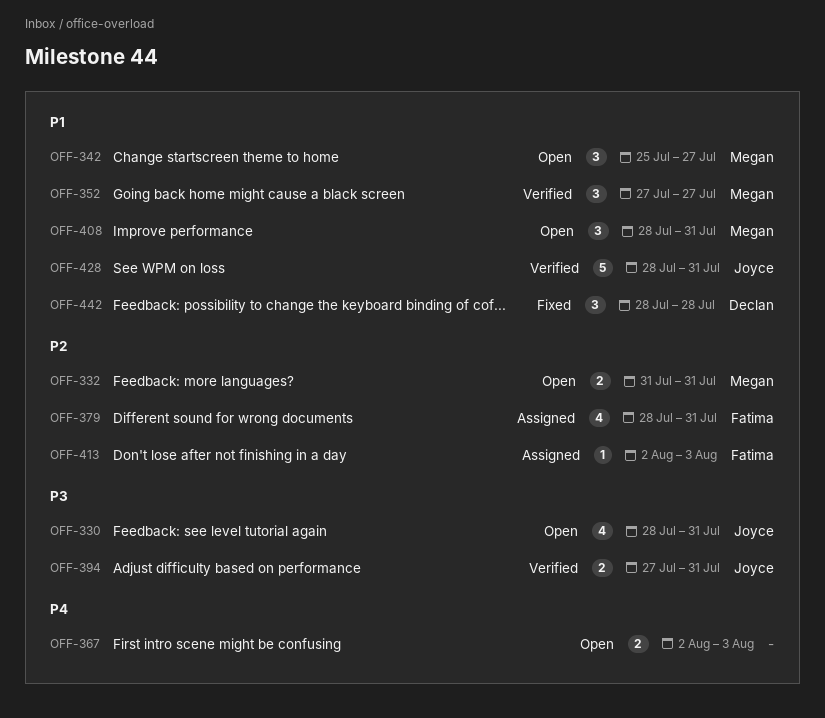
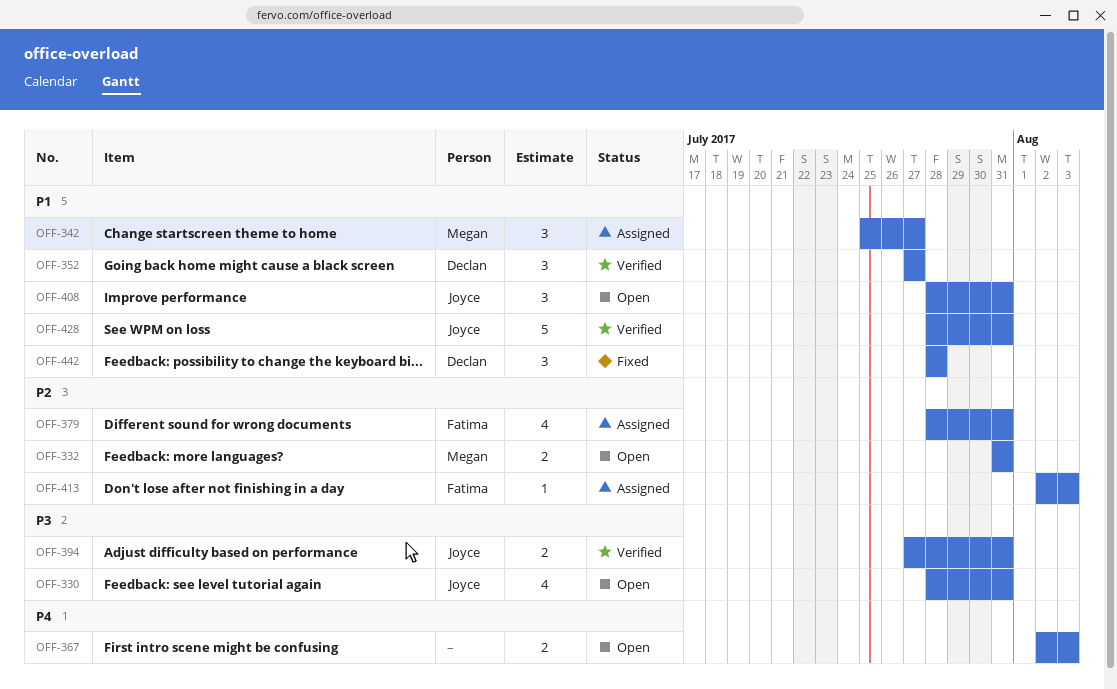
OFF-342, status: Open -> Assigned
OFF-352, owner: Megan -> Declan
OFF-408, owner: Megan -> Joyce

